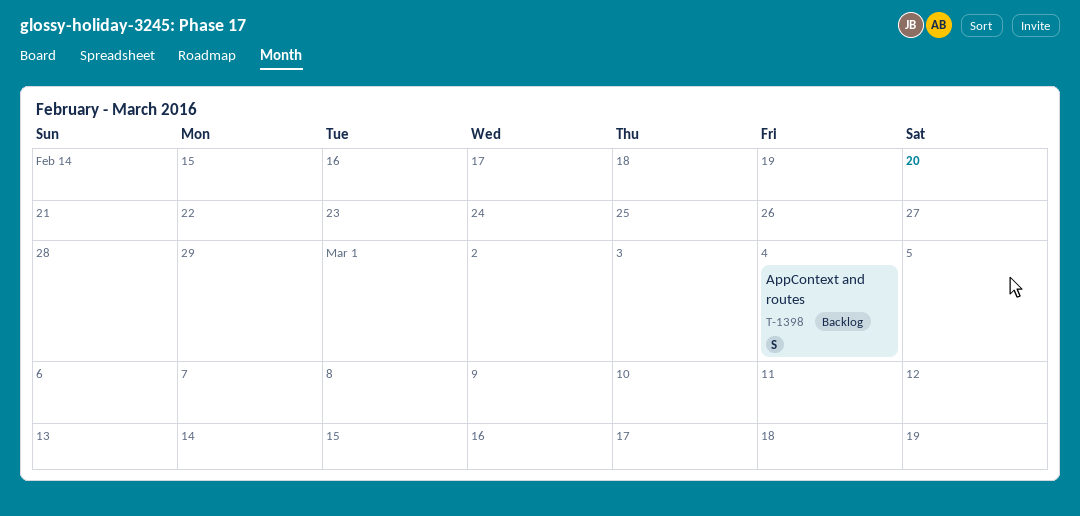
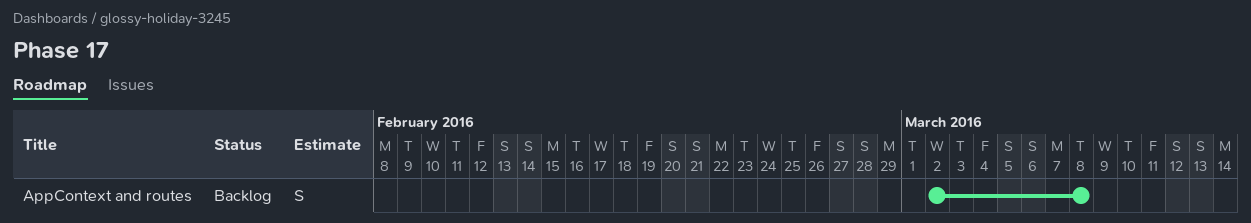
AppContext and routes, due: Mar 4 -> Mar 8

